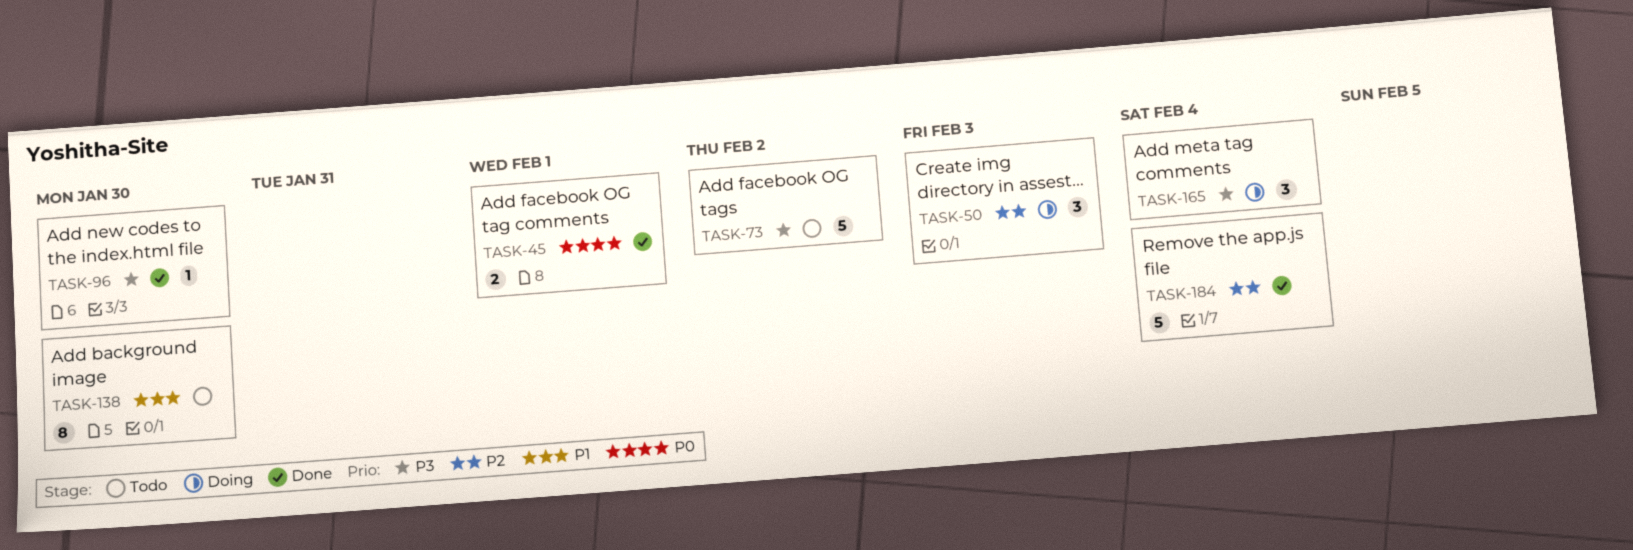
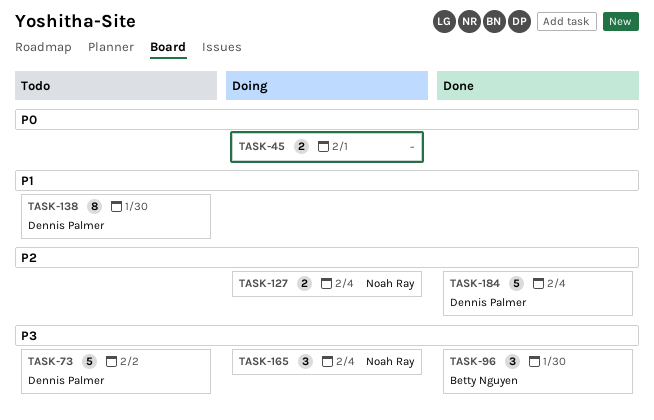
TASK-45, status: Done -> Doing
TASK-50: present -> none
TASK-96, estimate: 1 -> 3
TASK-127: none -> present

